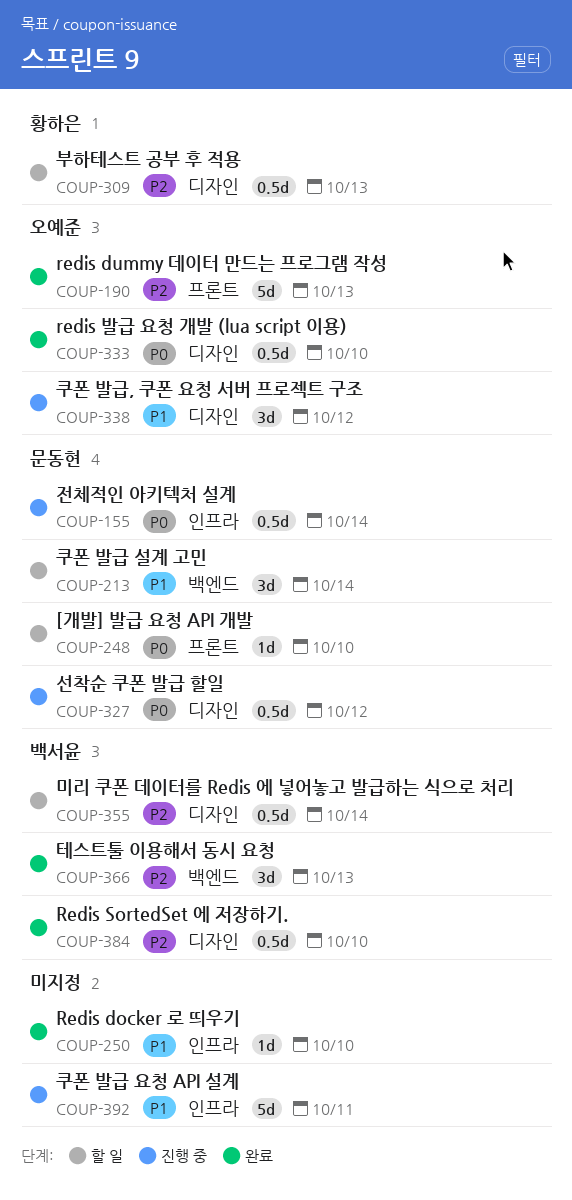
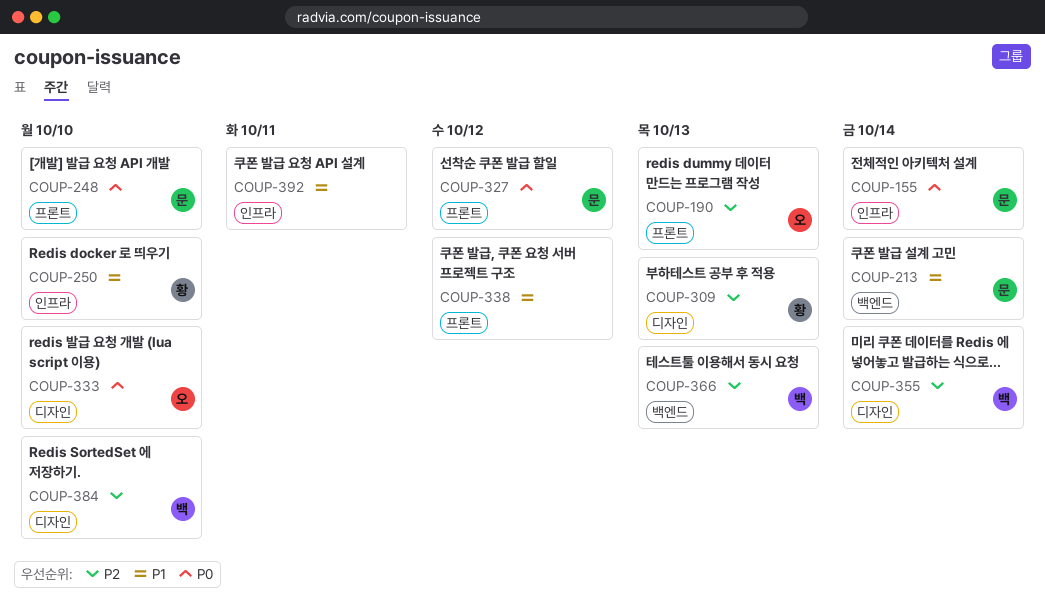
COUP-250, owner: none -> 황하은
COUP-327, label: 디자인 -> 프론트
COUP-338, owner: 오예준 -> none
COUP-338, label: 디자인 -> 프론트

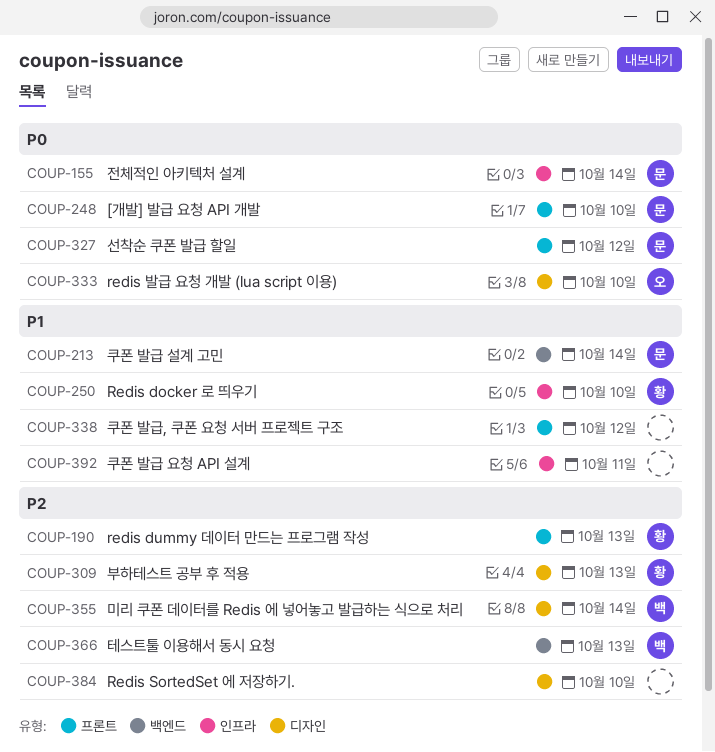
COUP-190, owner: 오 -> 황
COUP-384, owner: 백 -> none

